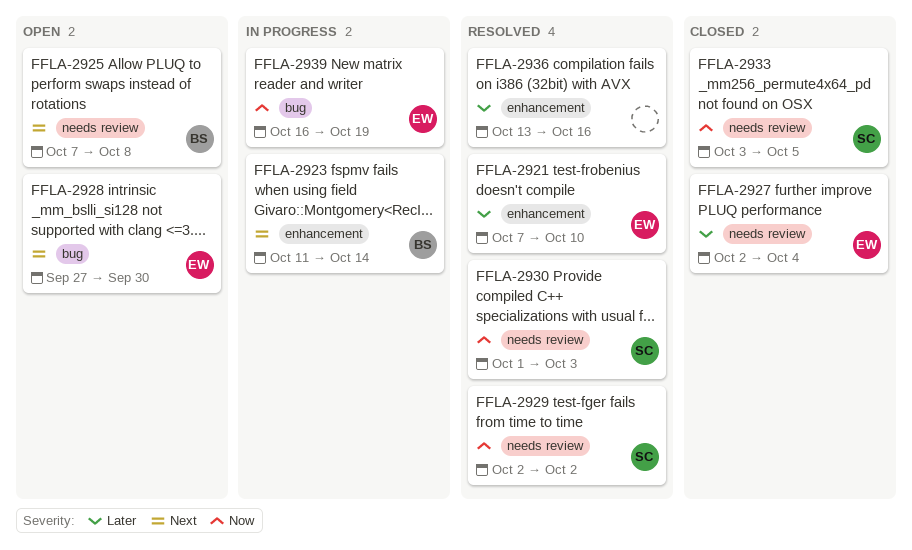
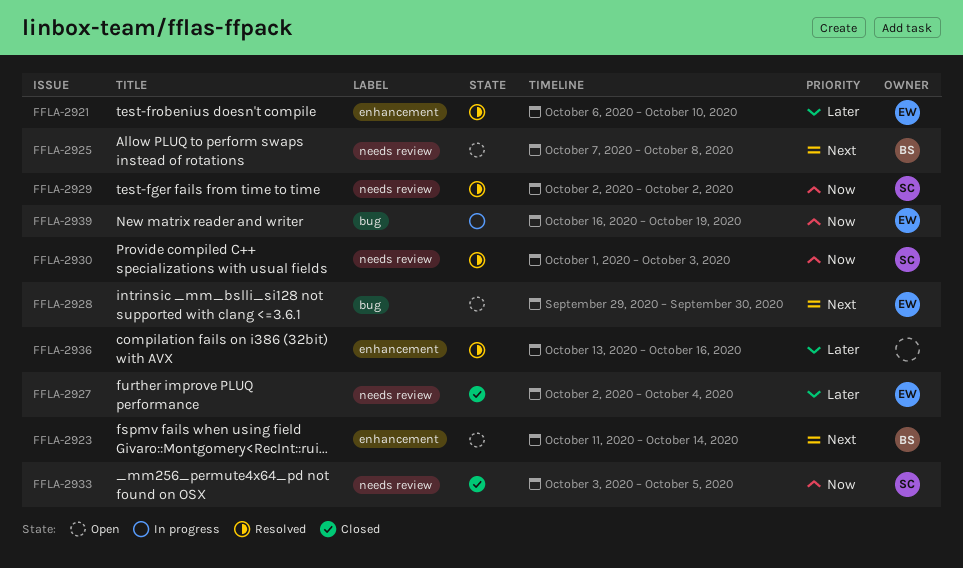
FFLA-2921, start: Oct 7 -> Oct 6
FFLA-2923, status: In progress -> Open
FFLA-2928, start: Sep 27 -> Sep 29

